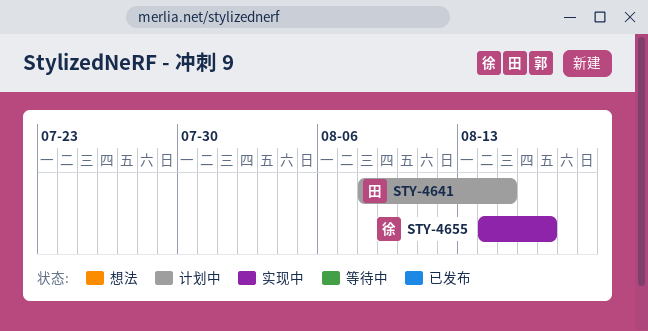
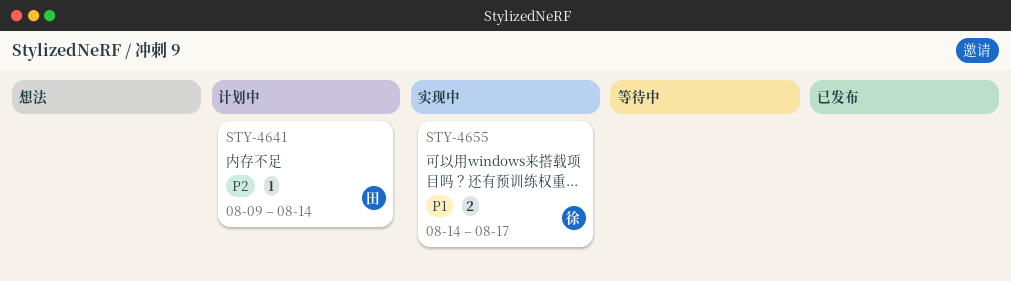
STY-4641, start: Aug 8 -> Aug 9
STY-4641, due: Aug 15 -> Aug 14

